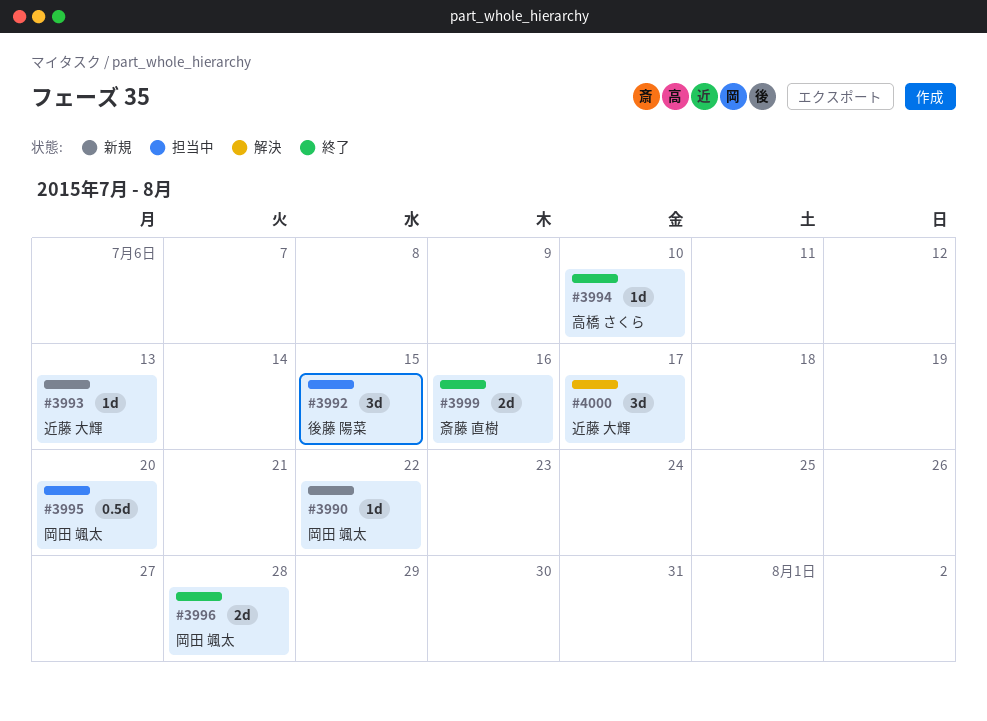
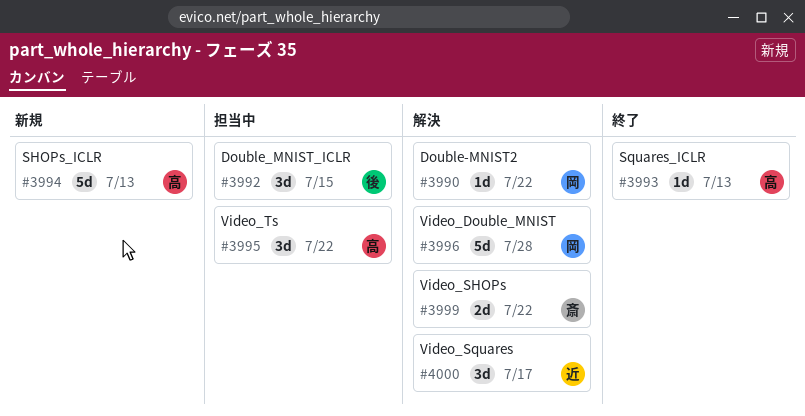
#3990, status: 新規 -> 解決
#3993, status: 新規 -> 終了
#3993, owner: 近藤 大輝 -> 高橋 さくら
#3994, status: 終了 -> 新規
#3994, estimate: 1d -> 5d
#3994, due: Jul 10 -> Jul 13
#3995, owner: 岡田 颯太 -> 高橋 さくら
#3995, estimate: 0.5d -> 3d
#3995, due: Jul 20 -> Jul 22
#3996, status: 終了 -> 解決
#3996, estimate: 2d -> 5d
#3999, status: 終了 -> 解決
#3999, due: Jul 16 -> Jul 22

